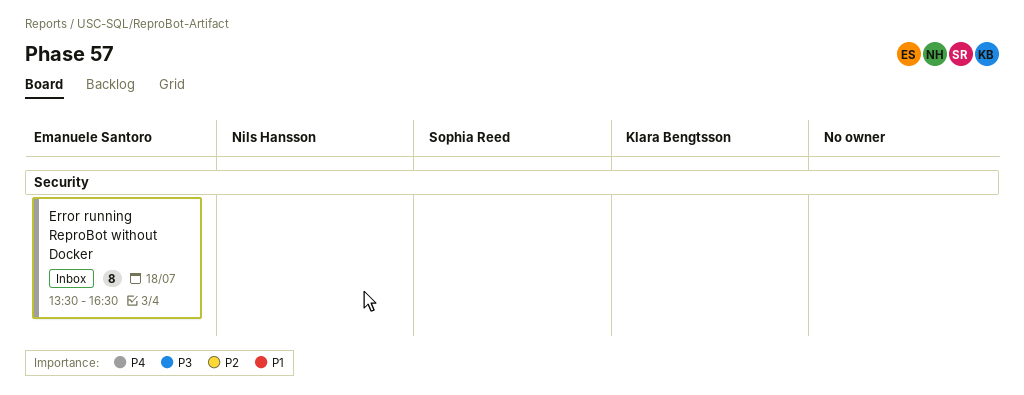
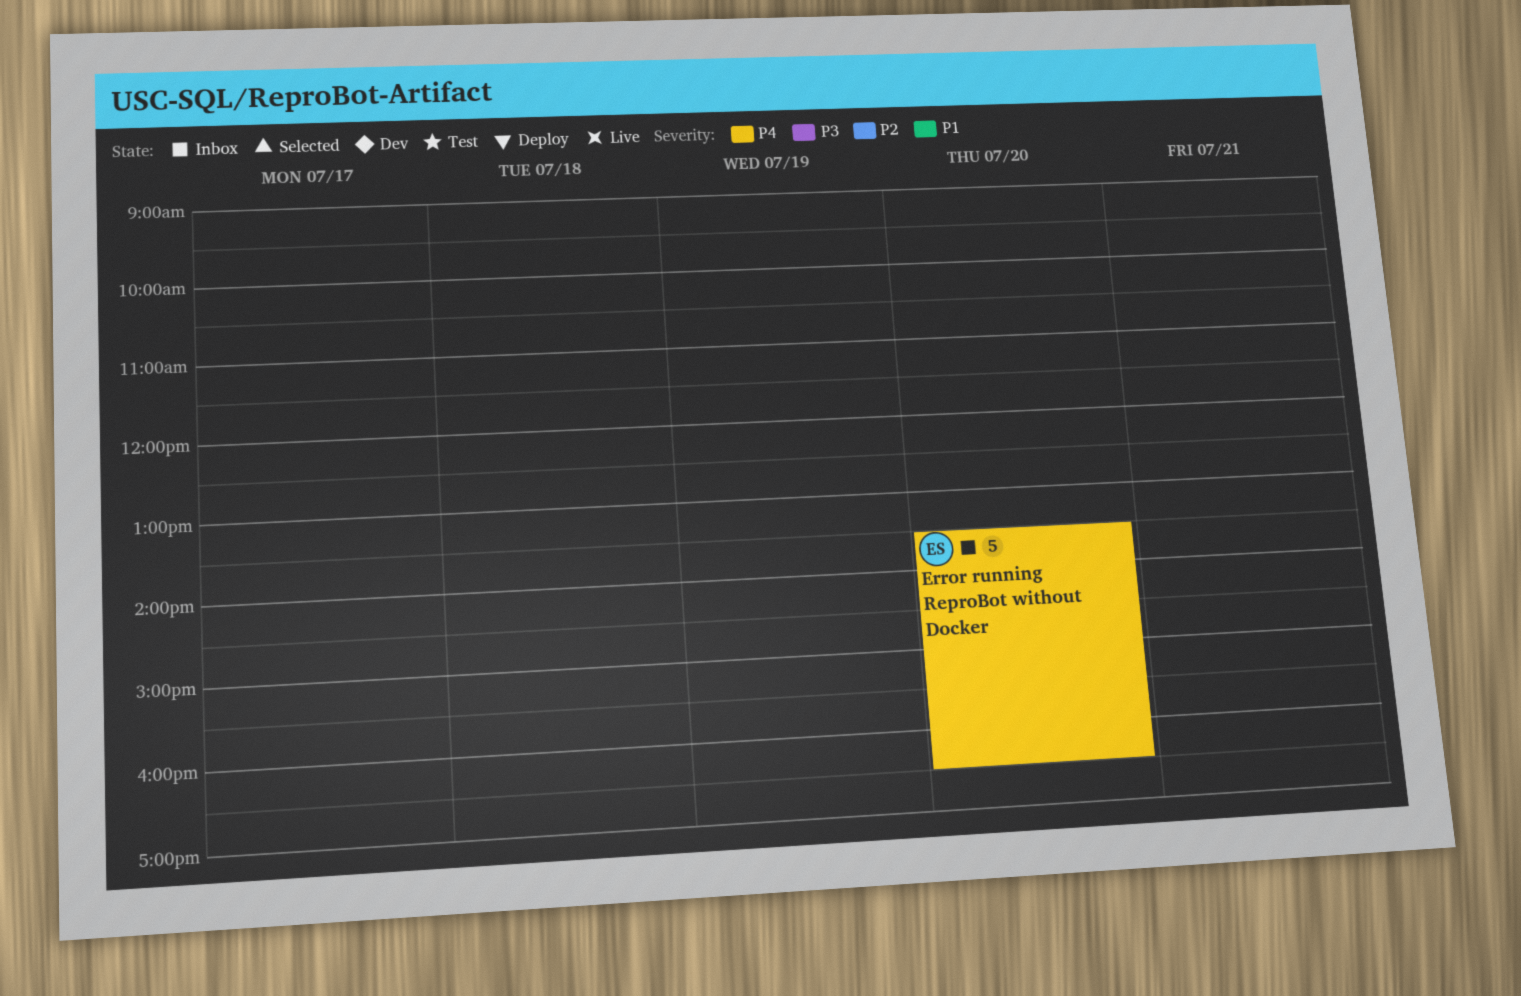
Error running ReproBot without Docker, estimate: 8 -> 5
Error running ReproBot without Docker, day: Jul 18 -> Jul 20

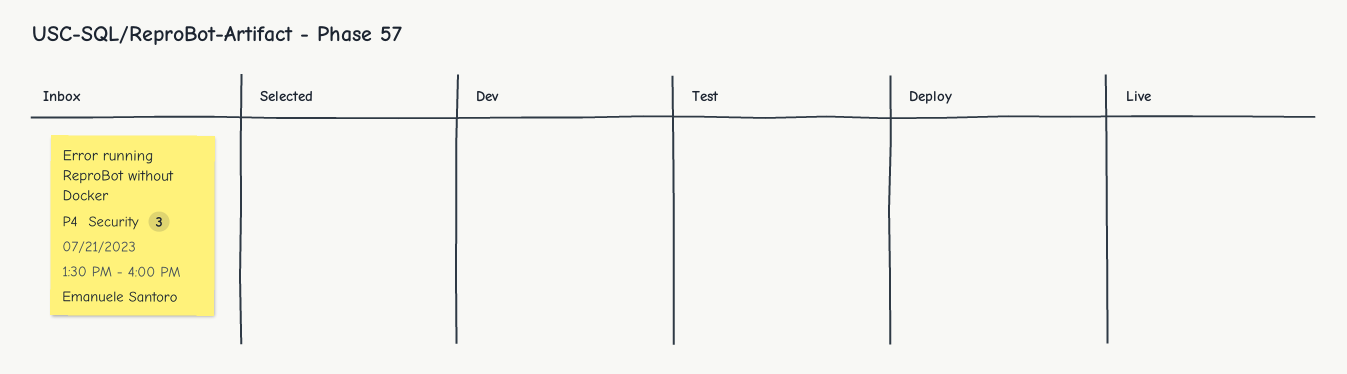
Error running ReproBot without Docker, estimate: 5 -> 3
Error running ReproBot without Docker, day: Jul 20 -> Jul 21
Error running ReproBot without Docker, ends: 16:30 -> 16:00

